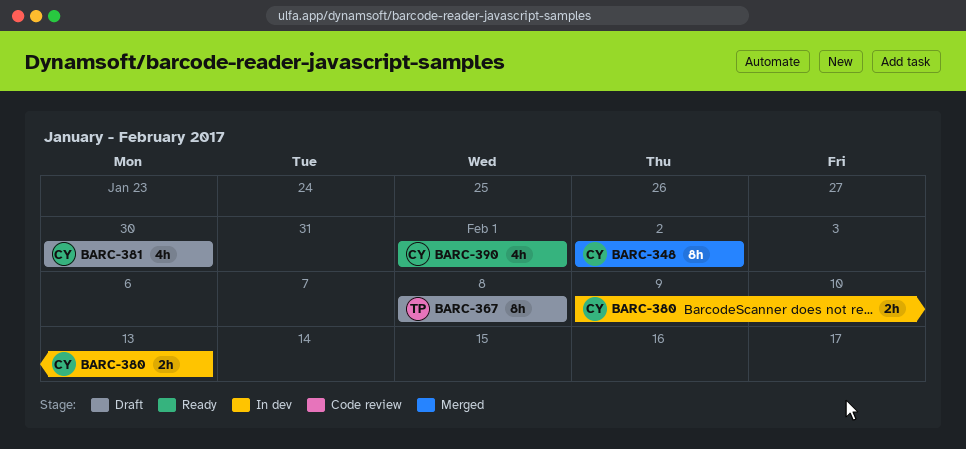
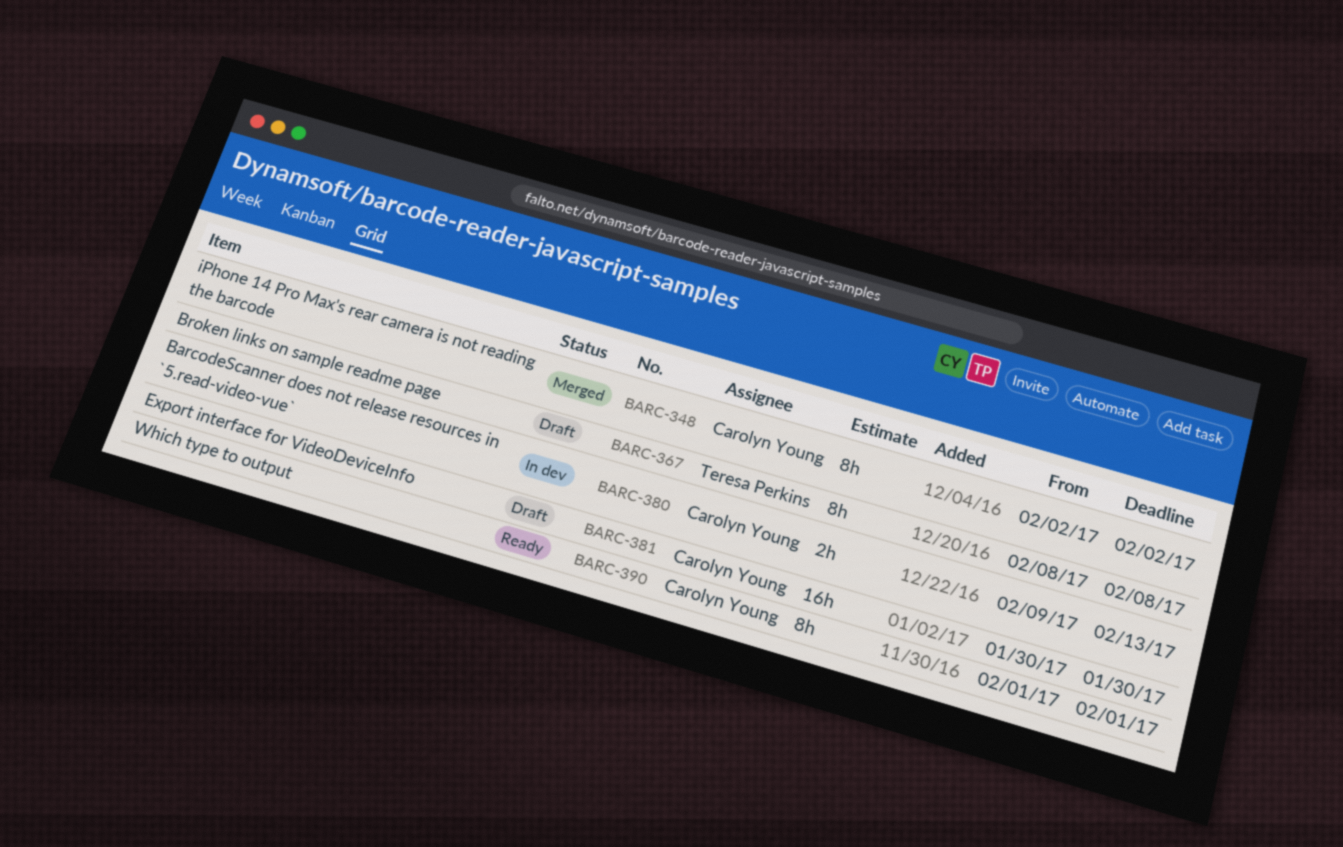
BARC-381, estimate: 4h -> 16h
BARC-390, estimate: 4h -> 8h

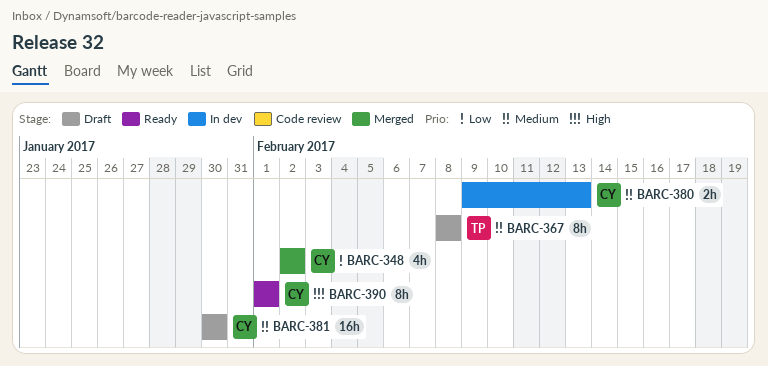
BARC-348, estimate: 8h -> 4h

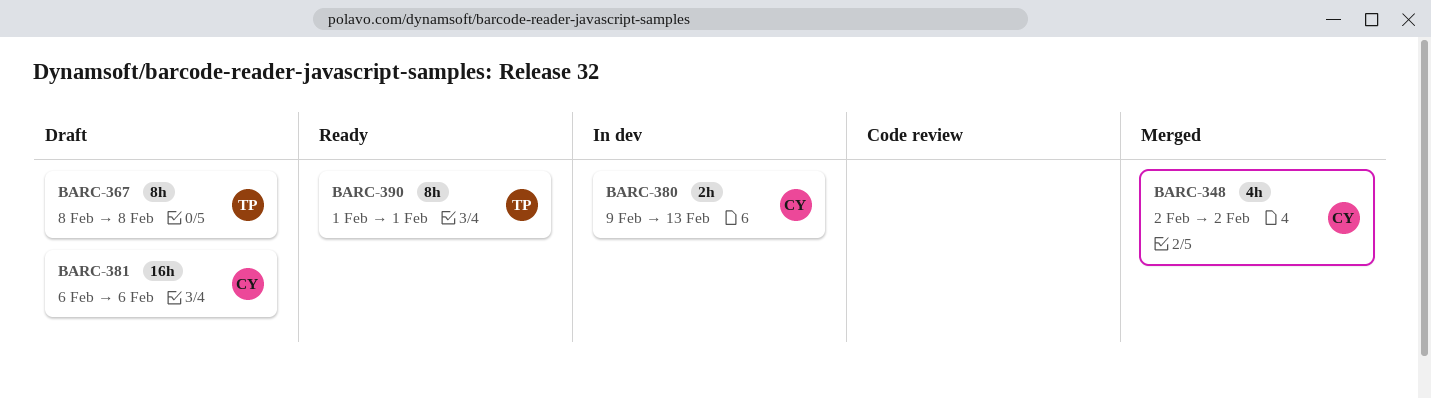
BARC-381, start: Jan 30 -> Feb 6
BARC-381, due: Jan 30 -> Feb 6
BARC-390, owner: CY -> TP

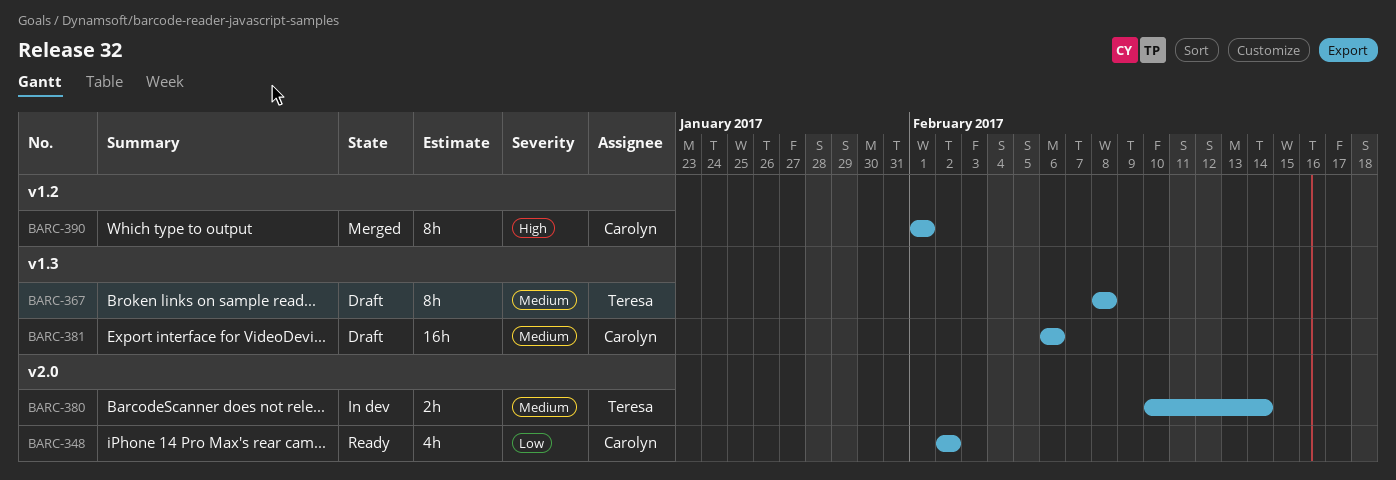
BARC-348, status: Merged -> Ready
BARC-380, owner: Carolyn -> Teresa
BARC-380, start: Feb 9 -> Feb 10
BARC-380, due: Feb 13 -> Feb 14
BARC-390, status: Ready -> Merged
BARC-390, owner: Teresa -> Carolyn

